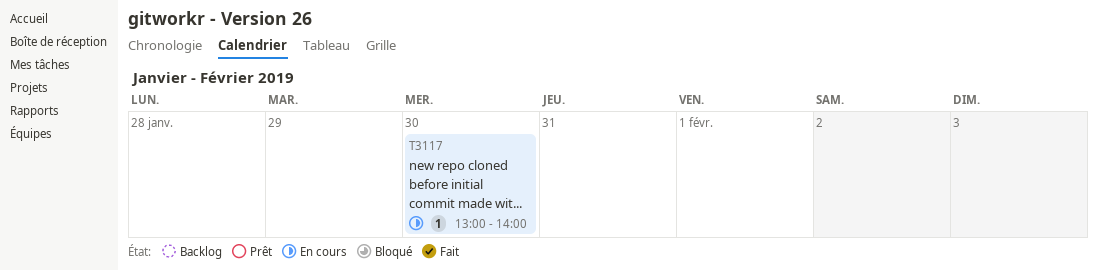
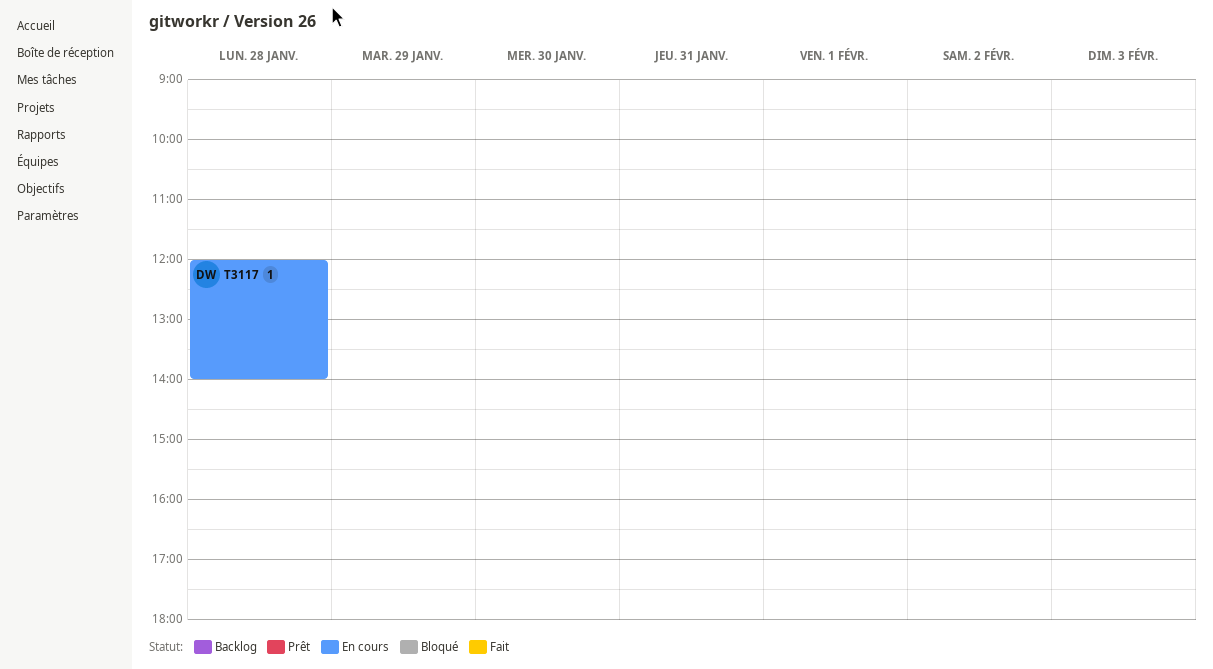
T3117, day: Jan 30 -> Jan 28
T3117, begins: 13:00 -> 12:00

